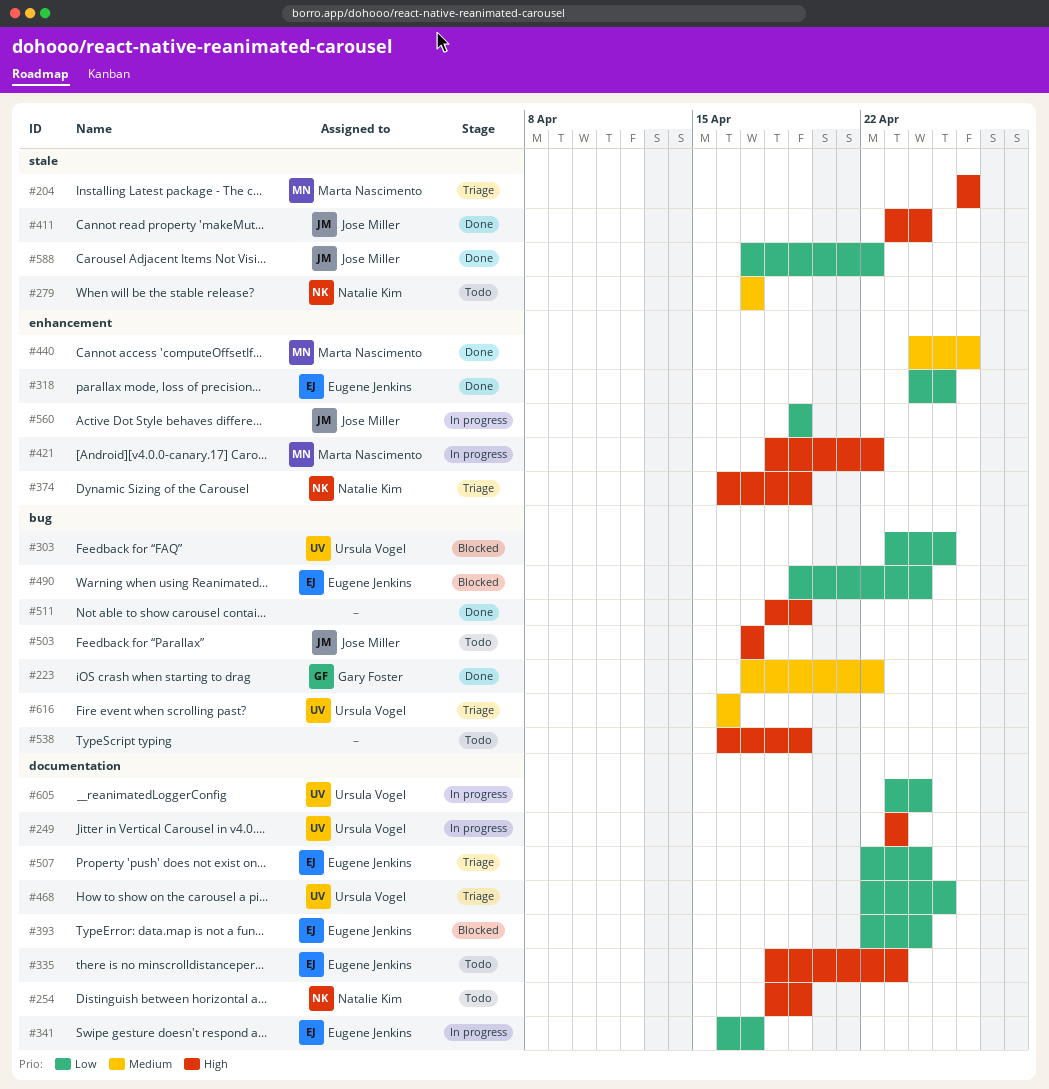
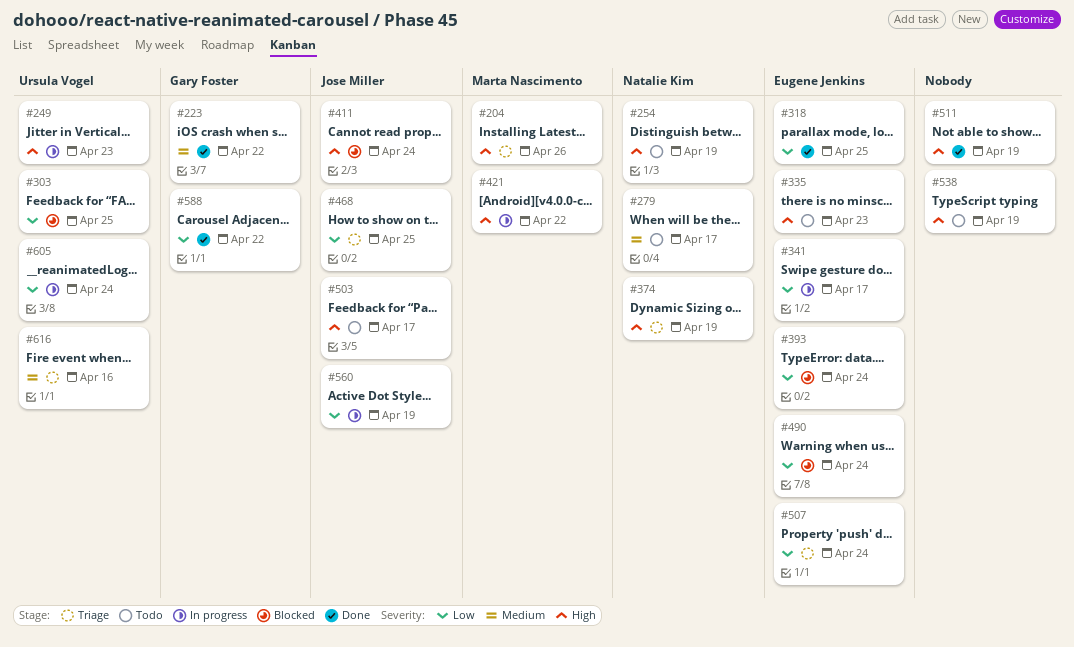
#411, status: Done -> Blocked
#440: present -> none
#468, owner: Ursula Vogel -> Jose Miller
#588, owner: Jose Miller -> Gary Foster

